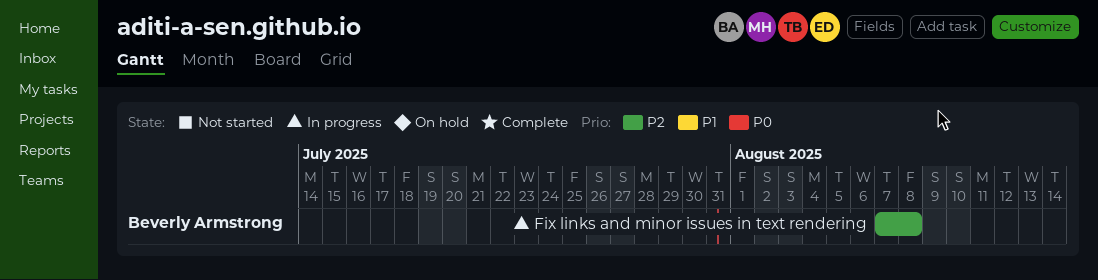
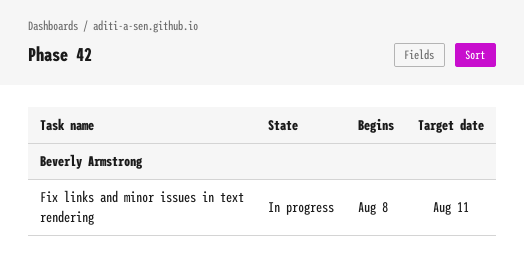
Fix links and minor issues in text rendering, start: Aug 7 -> Aug 8
Fix links and minor issues in text rendering, due: Aug 8 -> Aug 11

